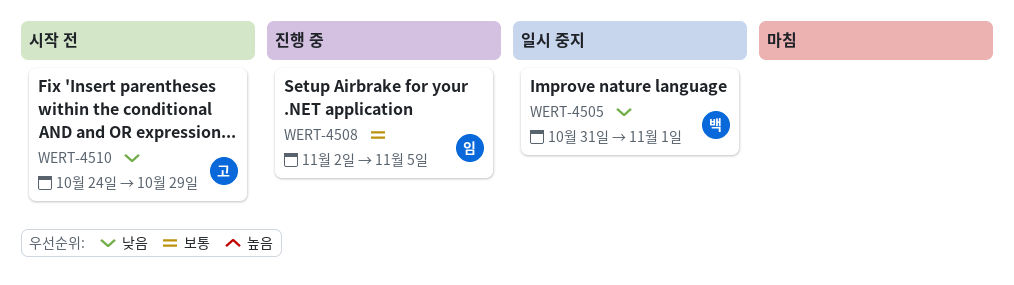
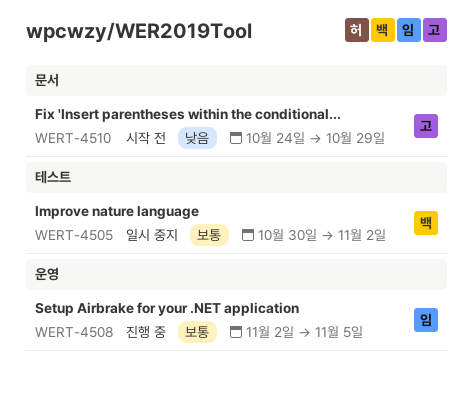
WERT-4505, priority: 낮음 -> 보통
WERT-4505, start: Oct 31 -> Oct 30
WERT-4505, due: Nov 1 -> Nov 2

